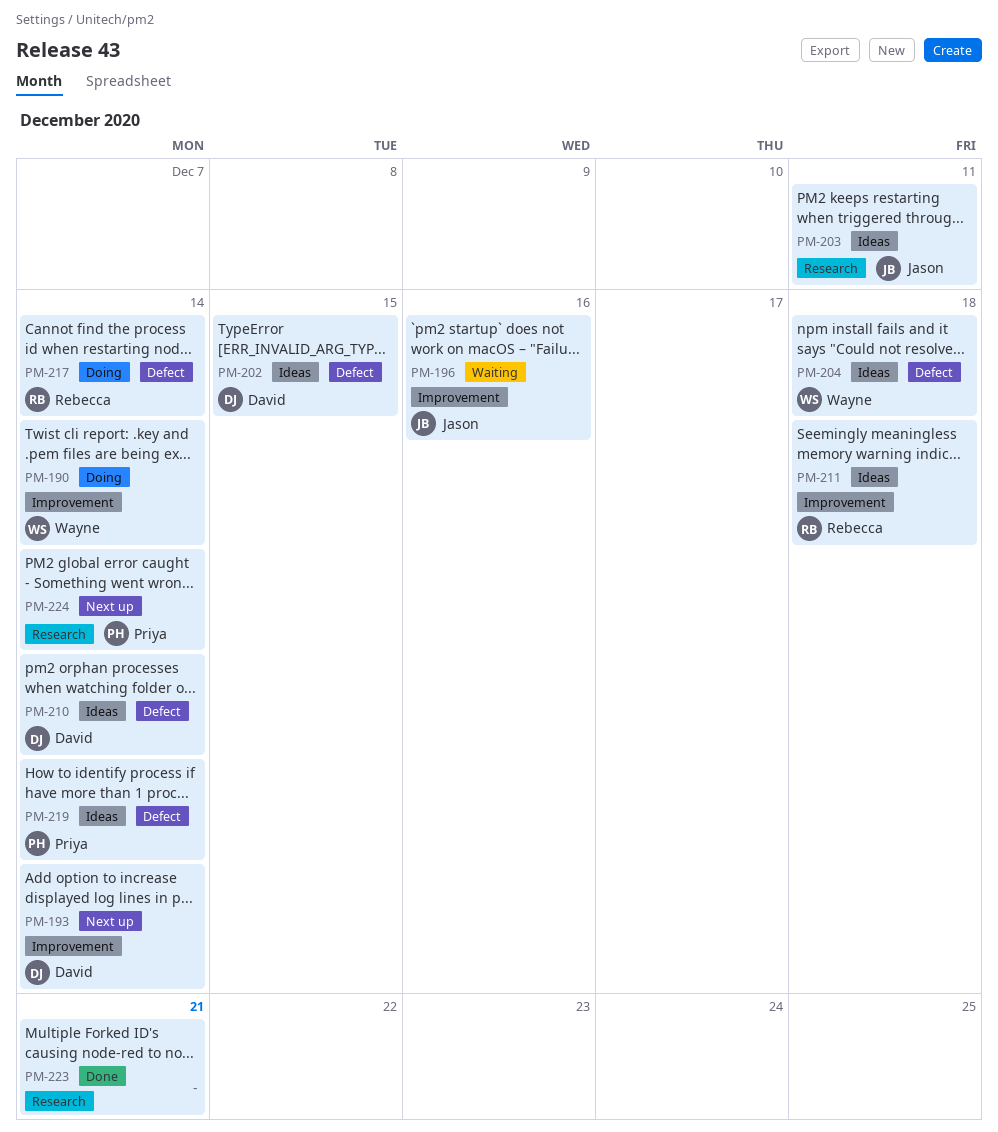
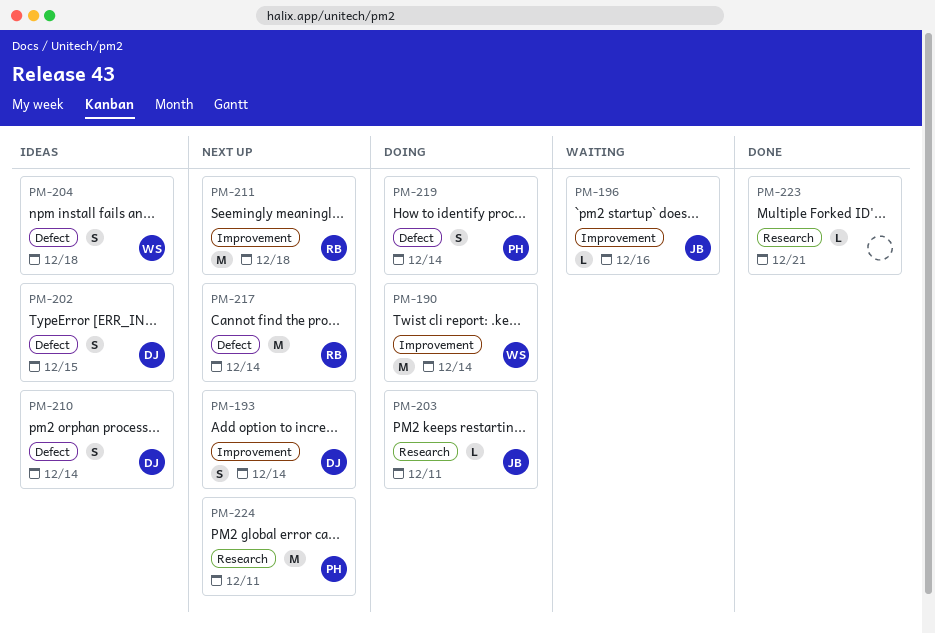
PM-203, status: Ideas -> Doing
PM-211, status: Ideas -> Next up
PM-217, status: Doing -> Next up
PM-219, status: Ideas -> Doing
PM-224, due: Dec 14 -> Dec 11

